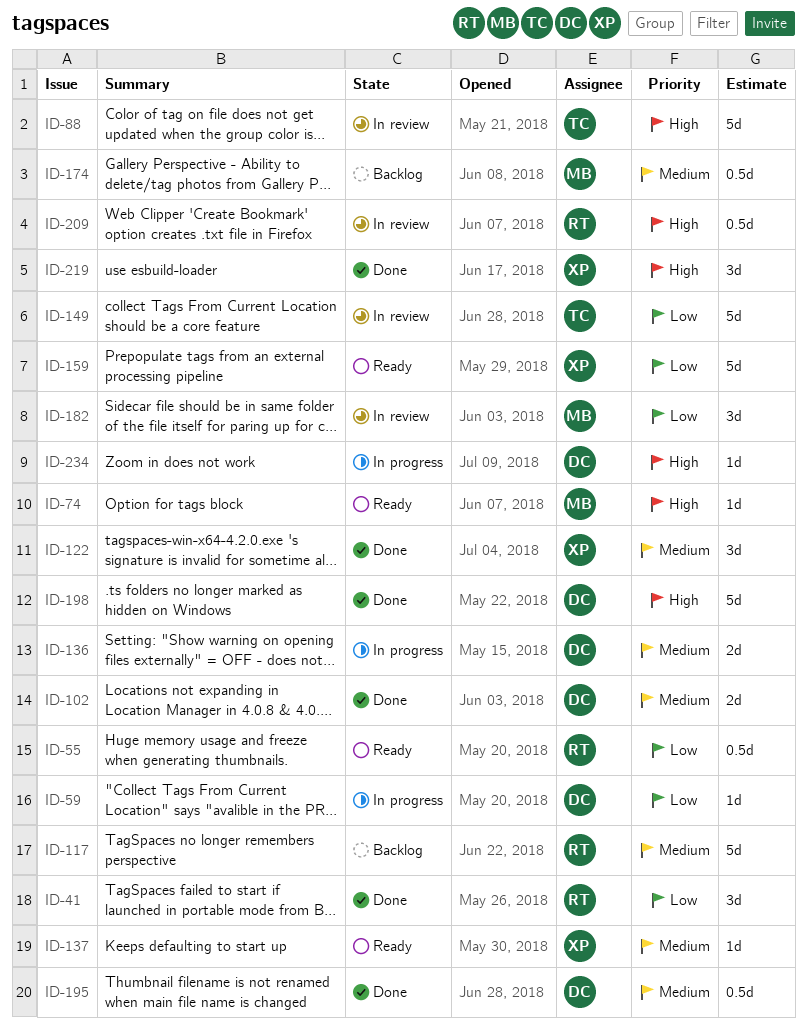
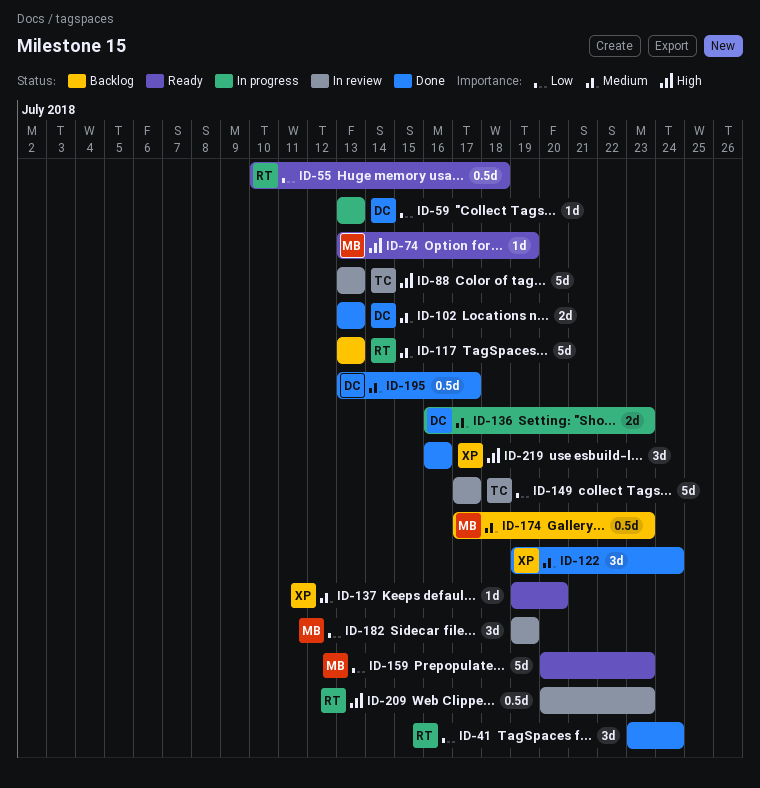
ID-159, owner: XP -> MB
ID-198: present -> none
ID-234: present -> none

